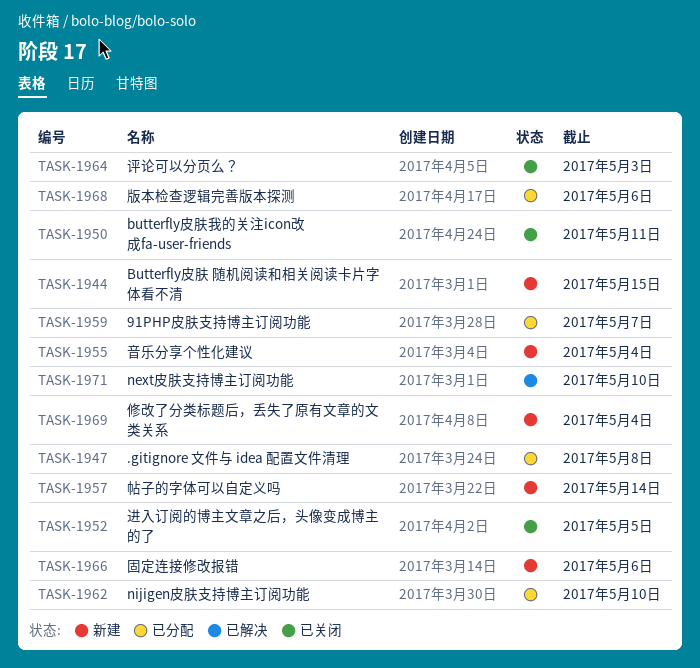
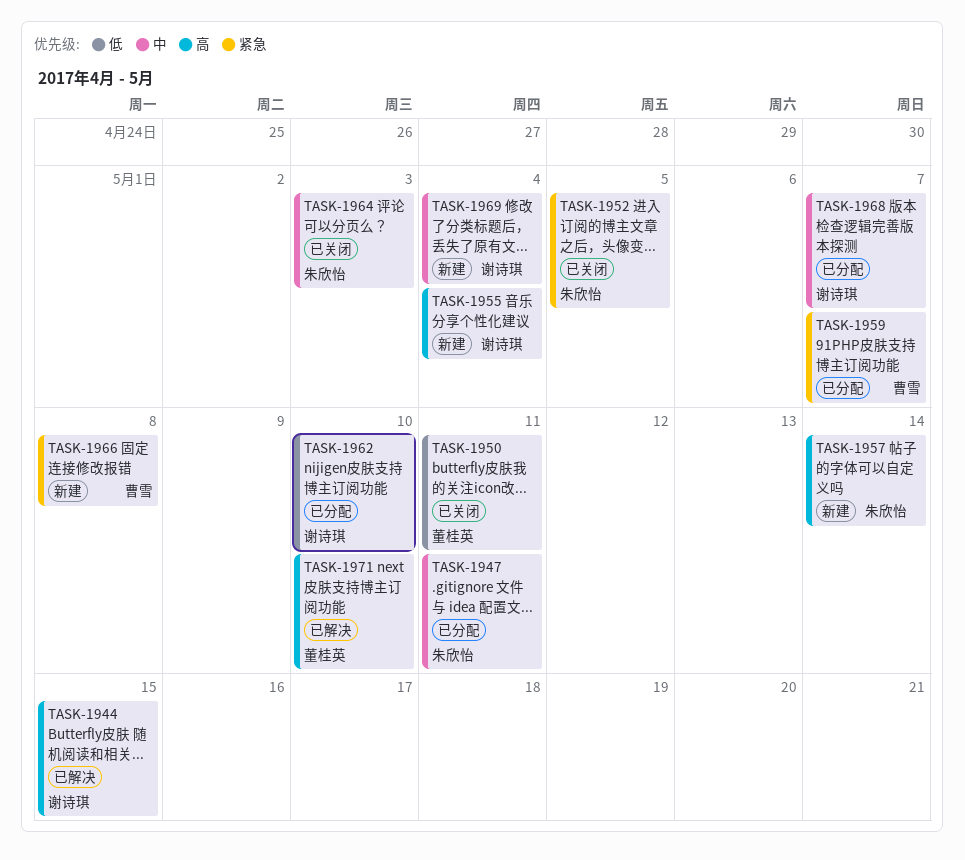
TASK-1944, status: 新建 -> 已解决
TASK-1947, due: May 8 -> May 11
TASK-1966, due: May 6 -> May 8
TASK-1968, due: May 6 -> May 7

